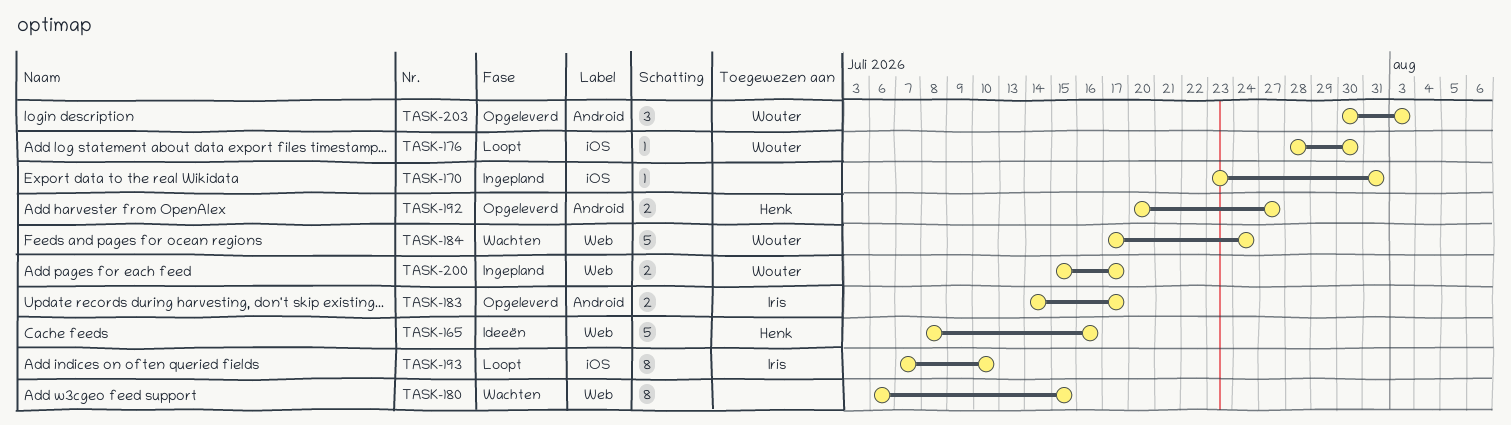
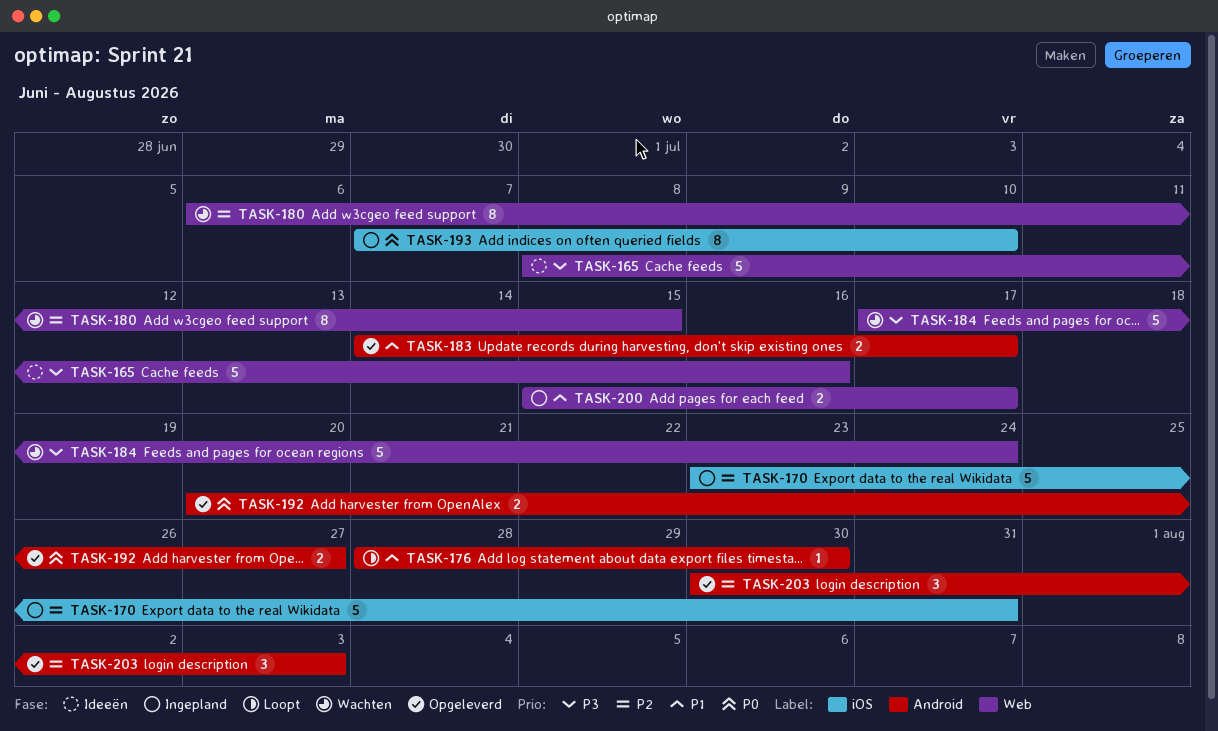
TASK-170, estimate: 1 -> 5
TASK-176, label: iOS -> Android
TASK-193, status: Loopt -> Ingepland

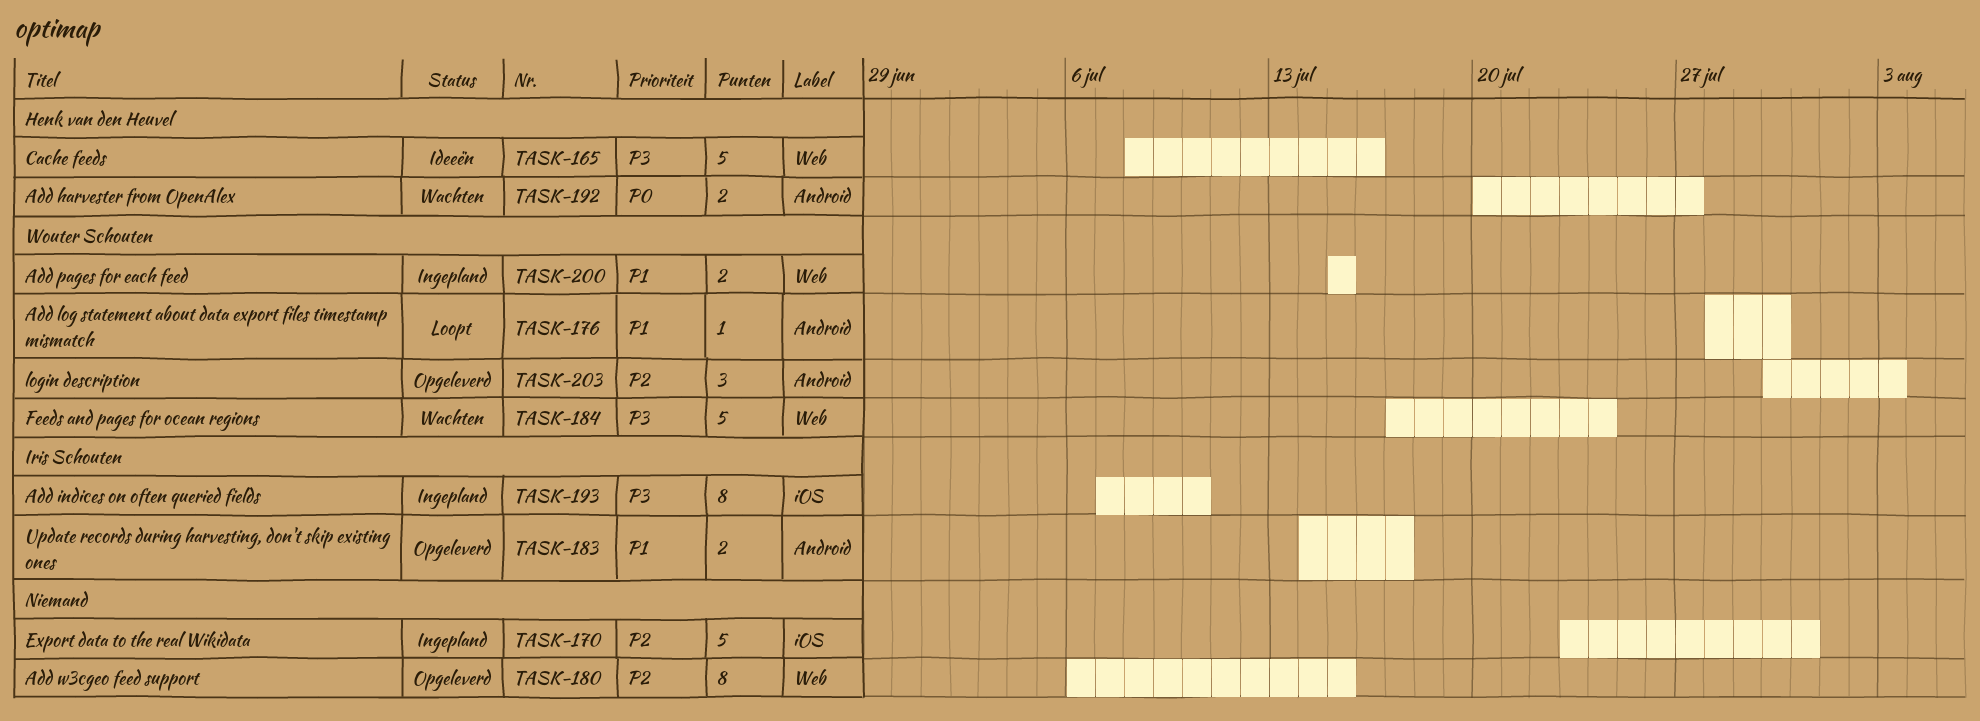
TASK-180, status: Wachten -> Opgeleverd
TASK-192, status: Opgeleverd -> Wachten
TASK-193, priority: P0 -> P3
TASK-200, due: Jul 17 -> Jul 15

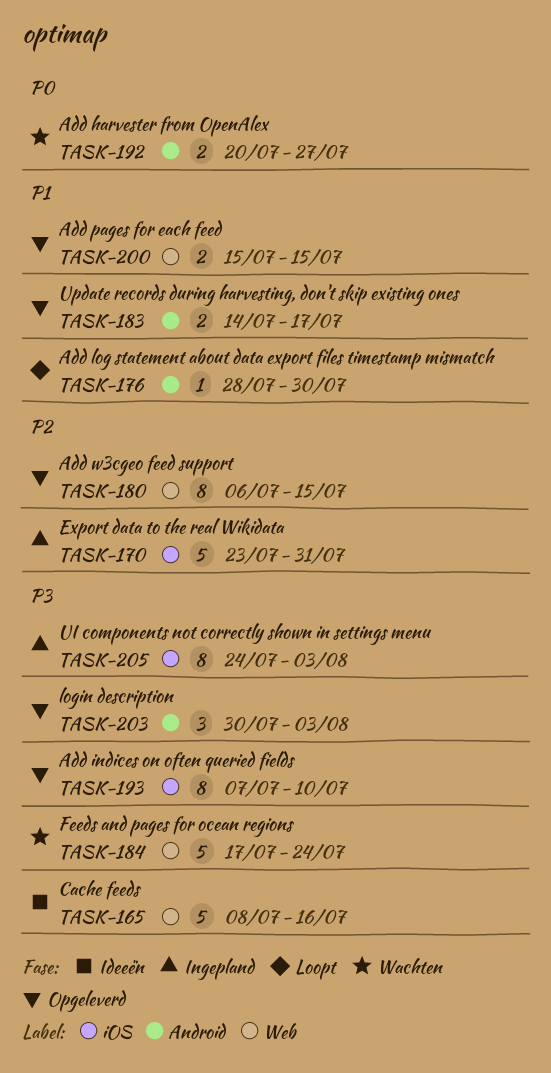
TASK-193, status: Ingepland -> Opgeleverd
TASK-200, status: Ingepland -> Opgeleverd
TASK-203, priority: P2 -> P3
TASK-205: none -> present

